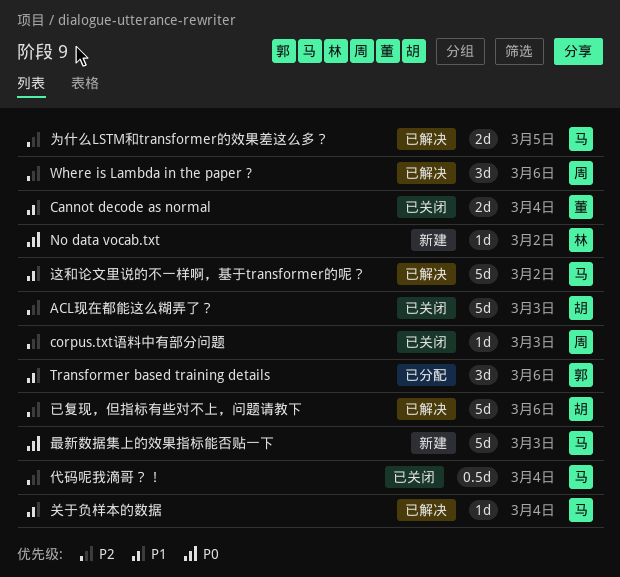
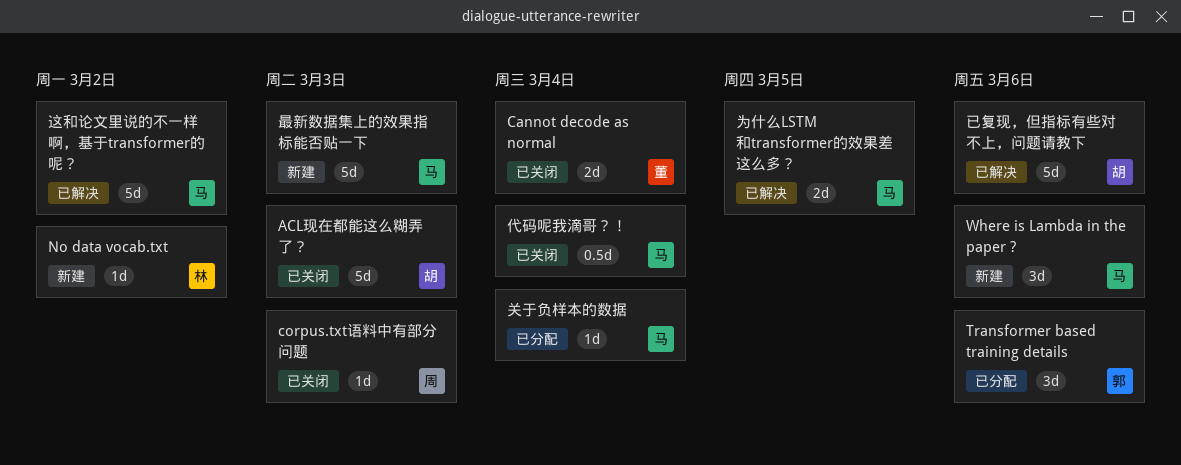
Where is Lambda in the paper ?, status: 已解决 -> 新建
Where is Lambda in the paper ?, owner: 周 -> 马
关于负样本的数据, status: 已解决 -> 已分配

